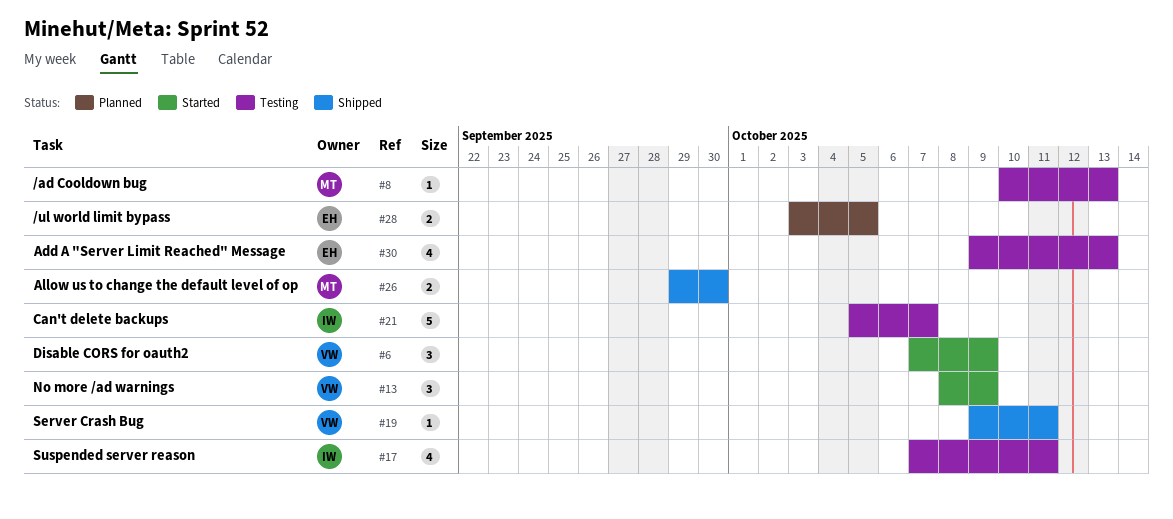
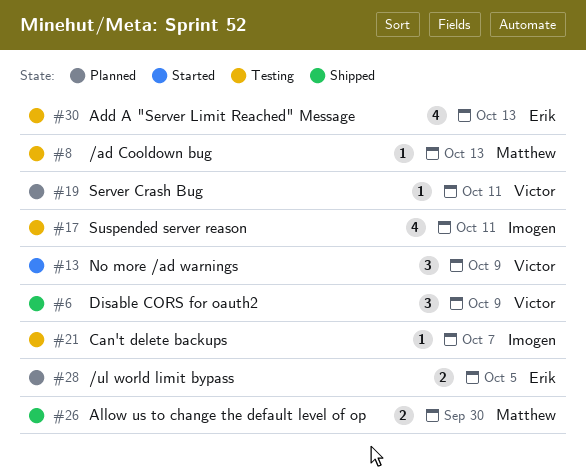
#6, status: Started -> Shipped
#19, status: Shipped -> Planned
#21, estimate: 5 -> 1

